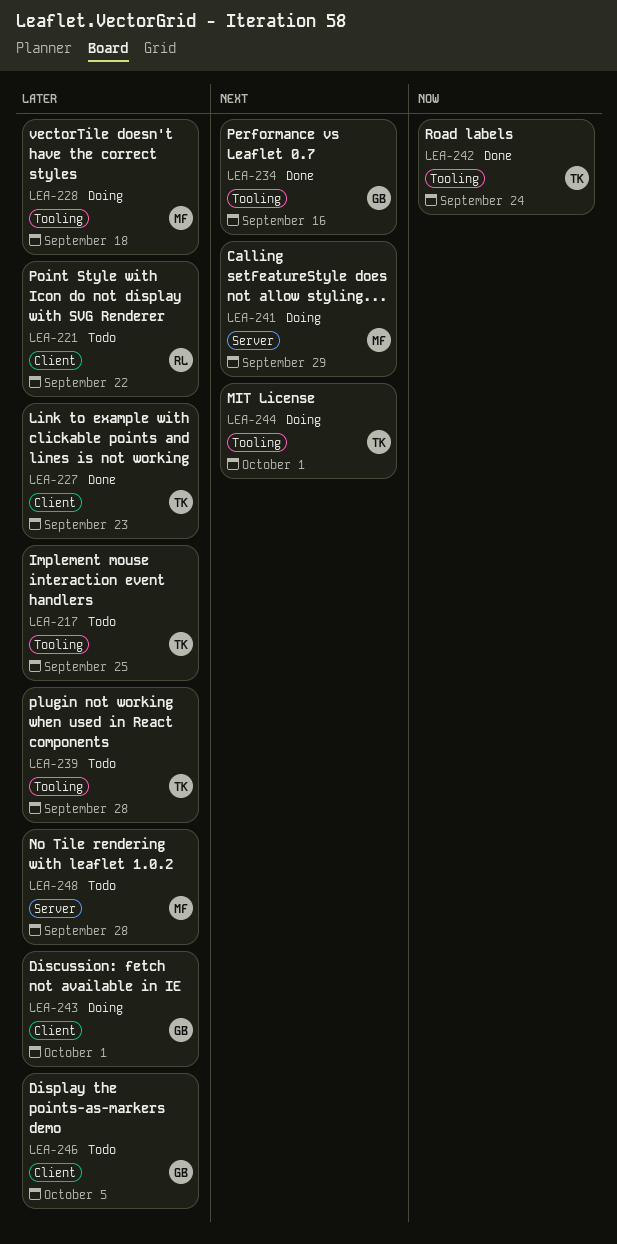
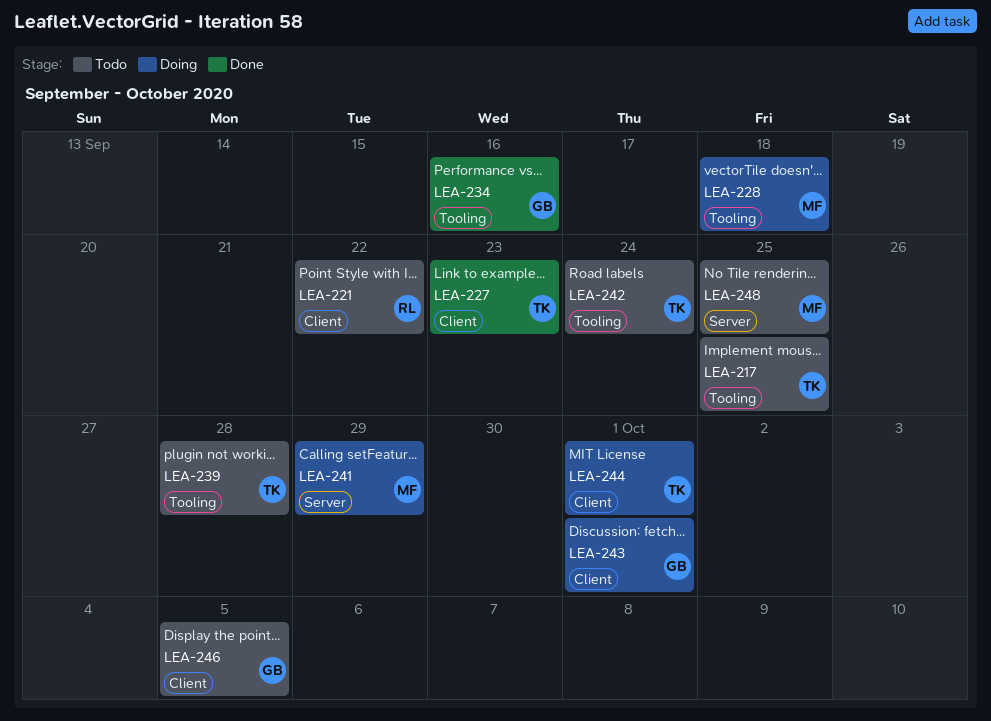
LEA-242, status: Done -> Todo
LEA-244, label: Tooling -> Client
LEA-248, due: Sep 28 -> Sep 25

